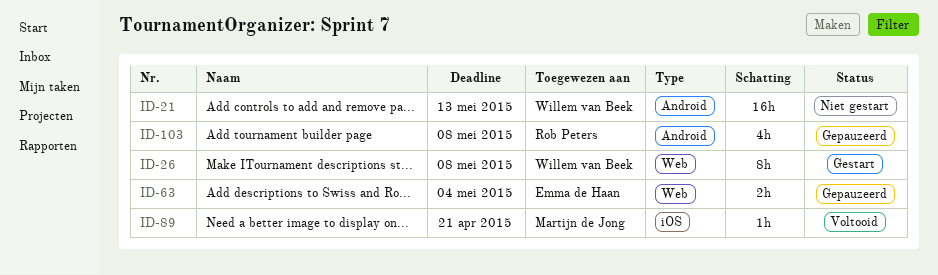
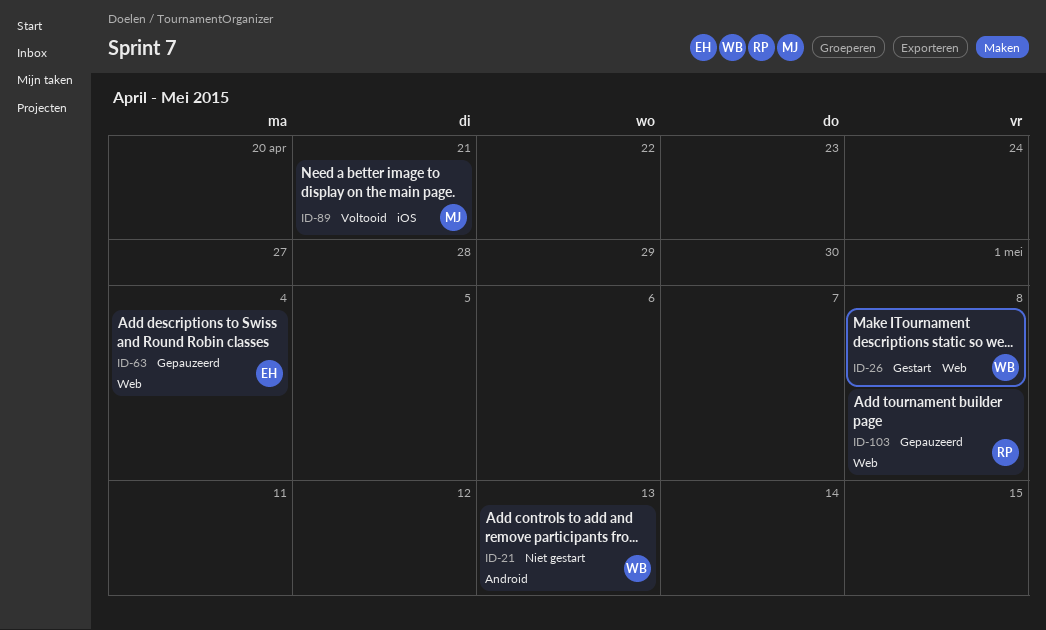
ID-103, label: Android -> Web

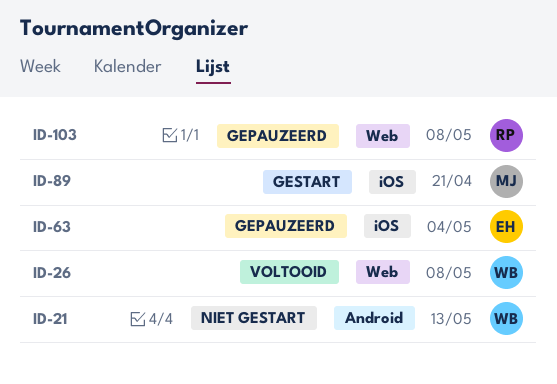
ID-26, status: Gestart -> Voltooid
ID-63, label: Web -> iOS
ID-89, status: Voltooid -> Gestart

